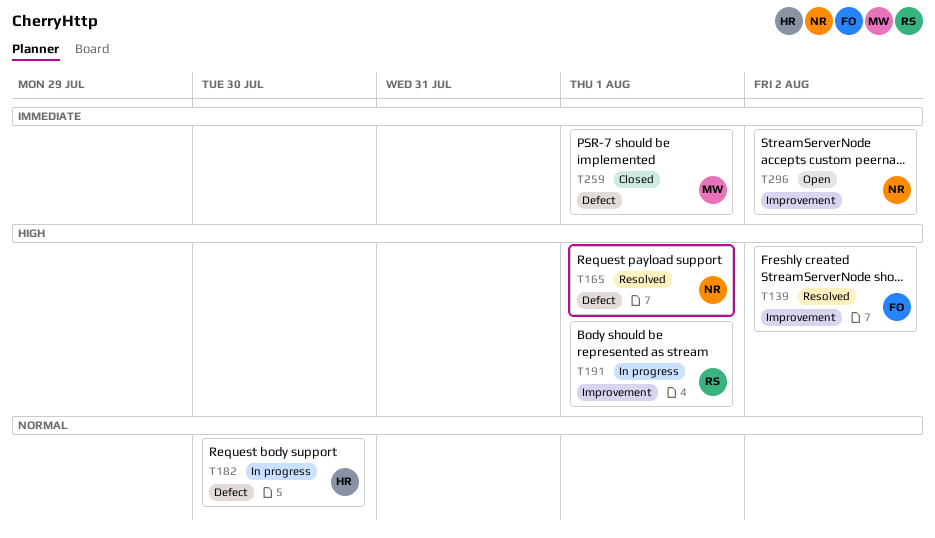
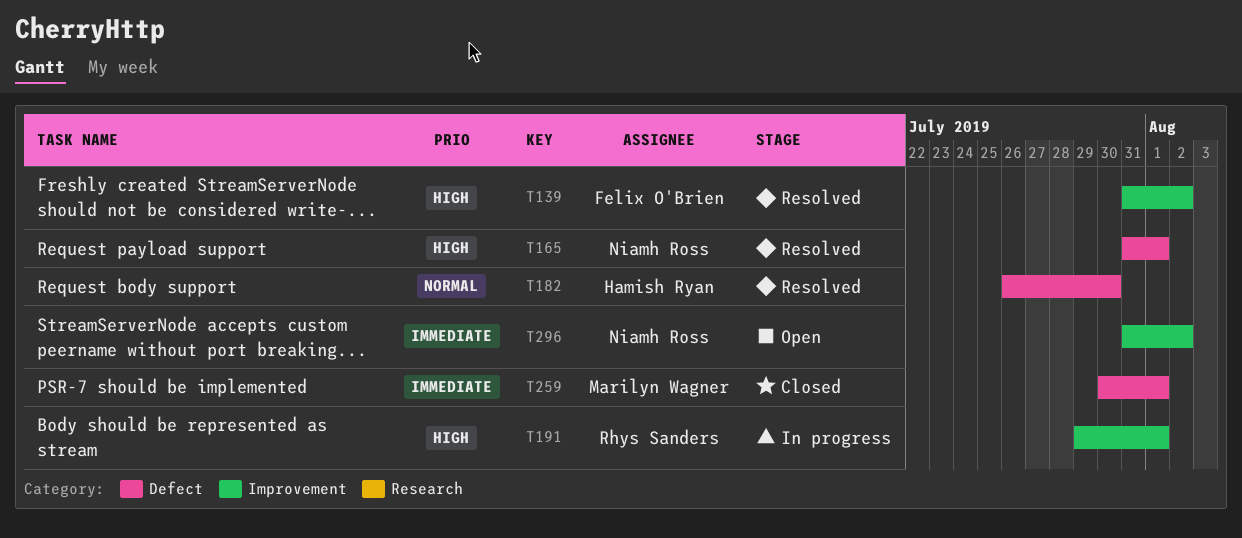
T182, status: In progress -> Resolved

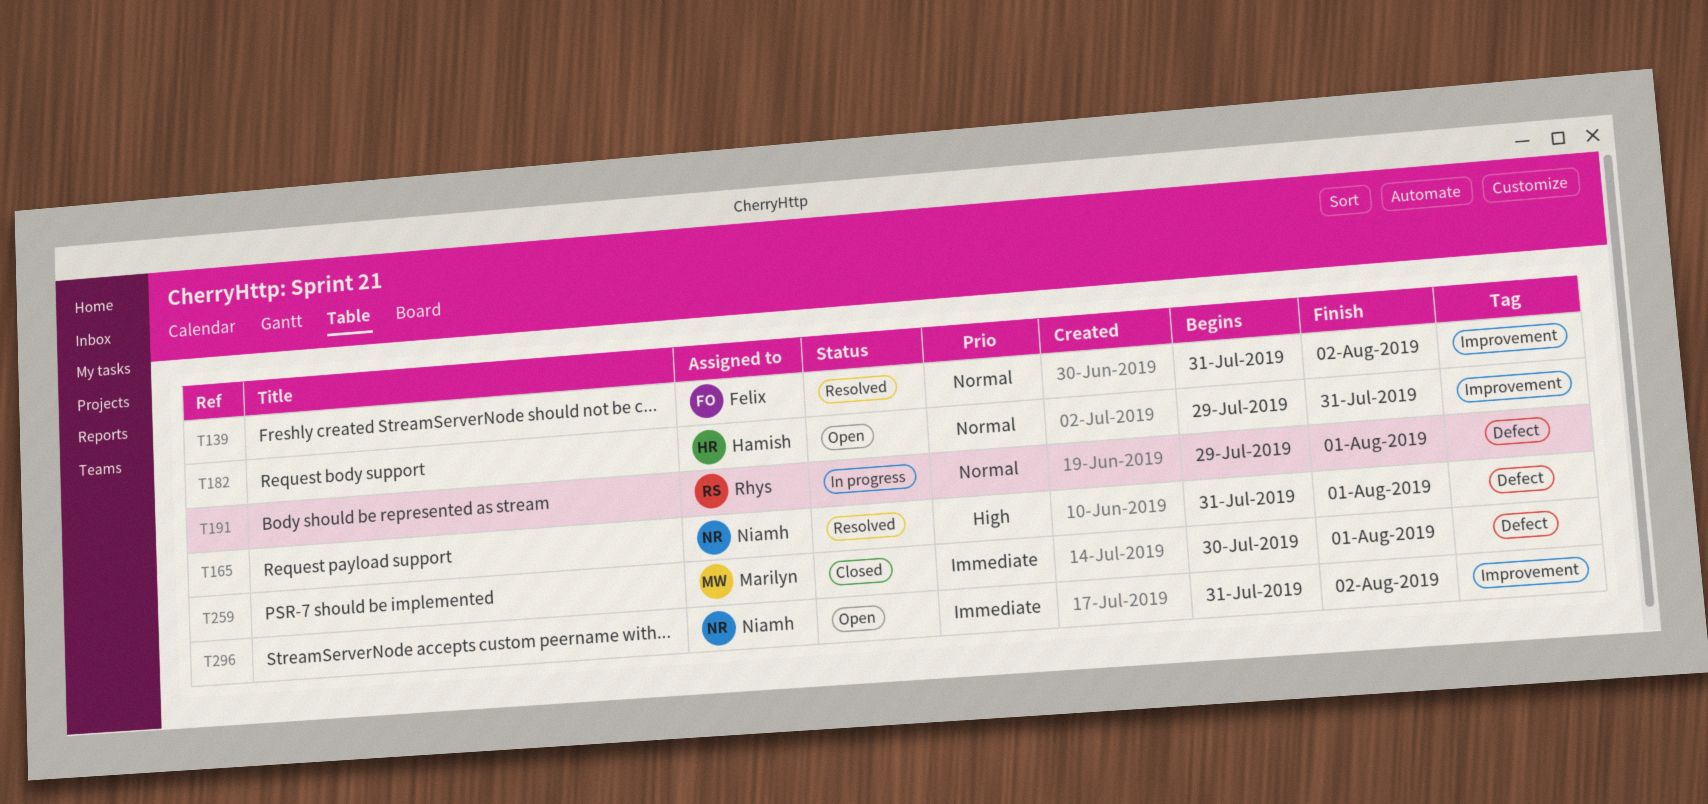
T139, priority: High -> Normal
T182, status: Resolved -> Open
T182, label: Defect -> Improvement
T182, start: Jul 26 -> Jul 29
T182, due: Jul 30 -> Jul 31
T191, priority: High -> Normal
T191, label: Improvement -> Defect

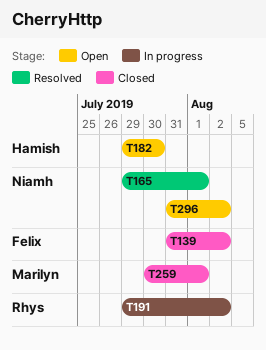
T139, status: Resolved -> Closed
T165, start: Jul 31 -> Jul 29
T182, due: Jul 31 -> Jul 30
T191, due: Aug 1 -> Aug 2

